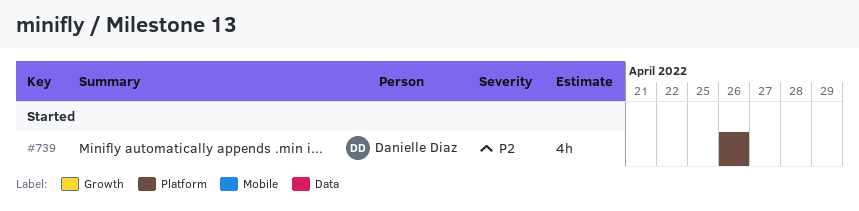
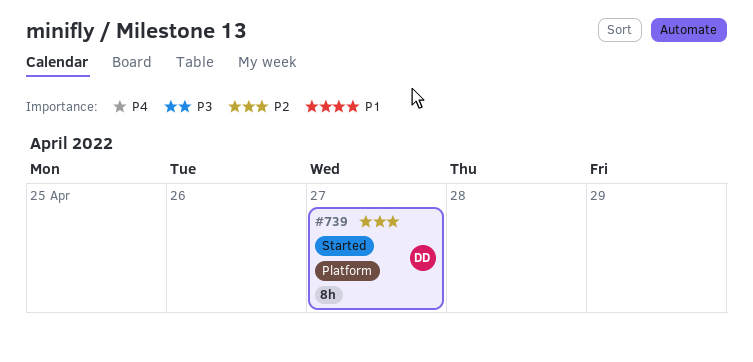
#739, estimate: 4h -> 8h
#739, due: Apr 26 -> Apr 27

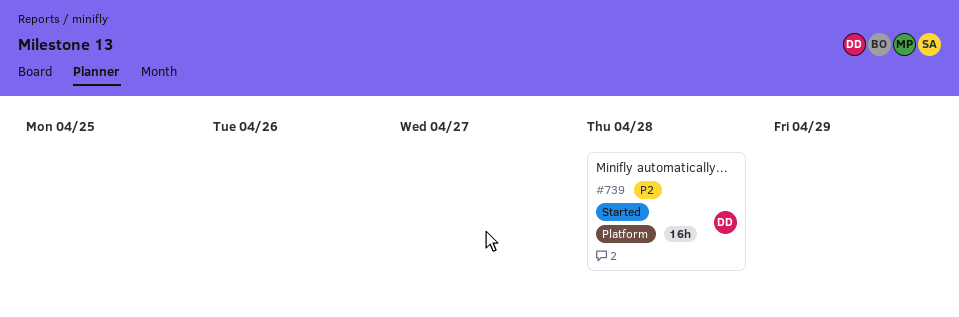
#739, estimate: 8h -> 16h
#739, due: Apr 27 -> Apr 28

